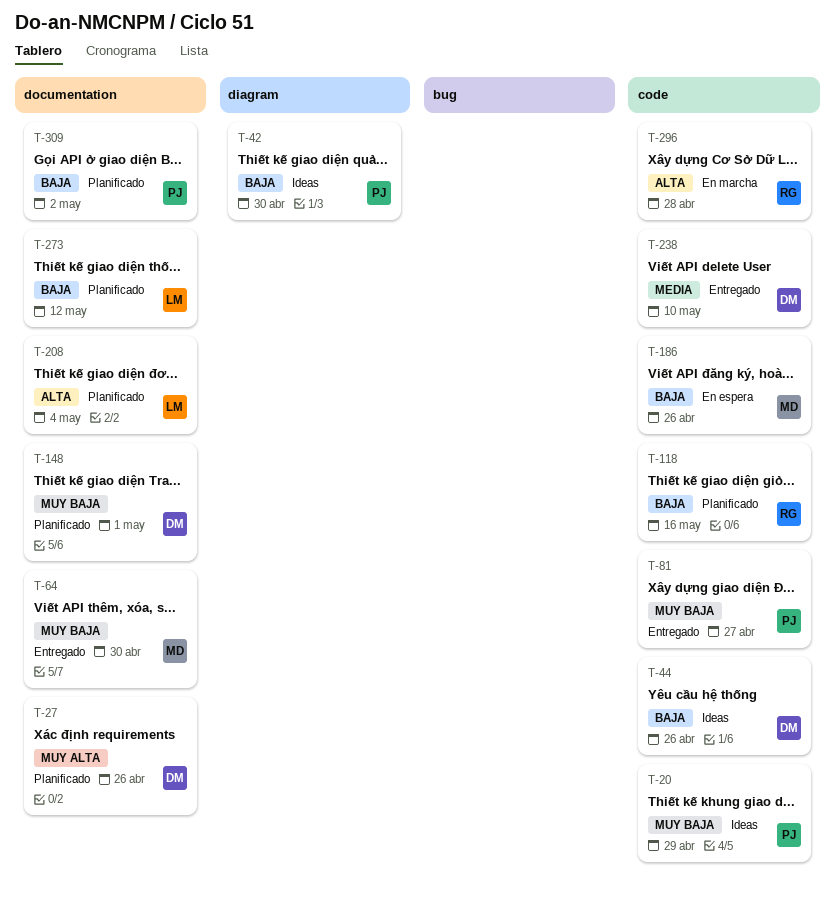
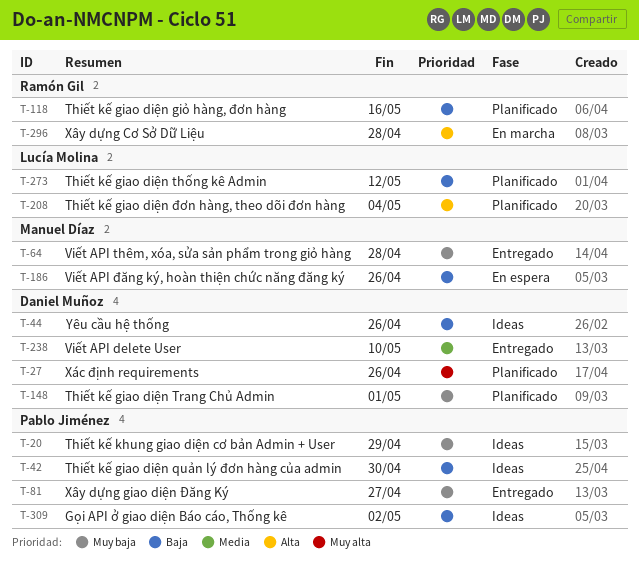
T-64, due: Apr 30 -> Apr 28
T-309, status: Planificado -> Ideas

